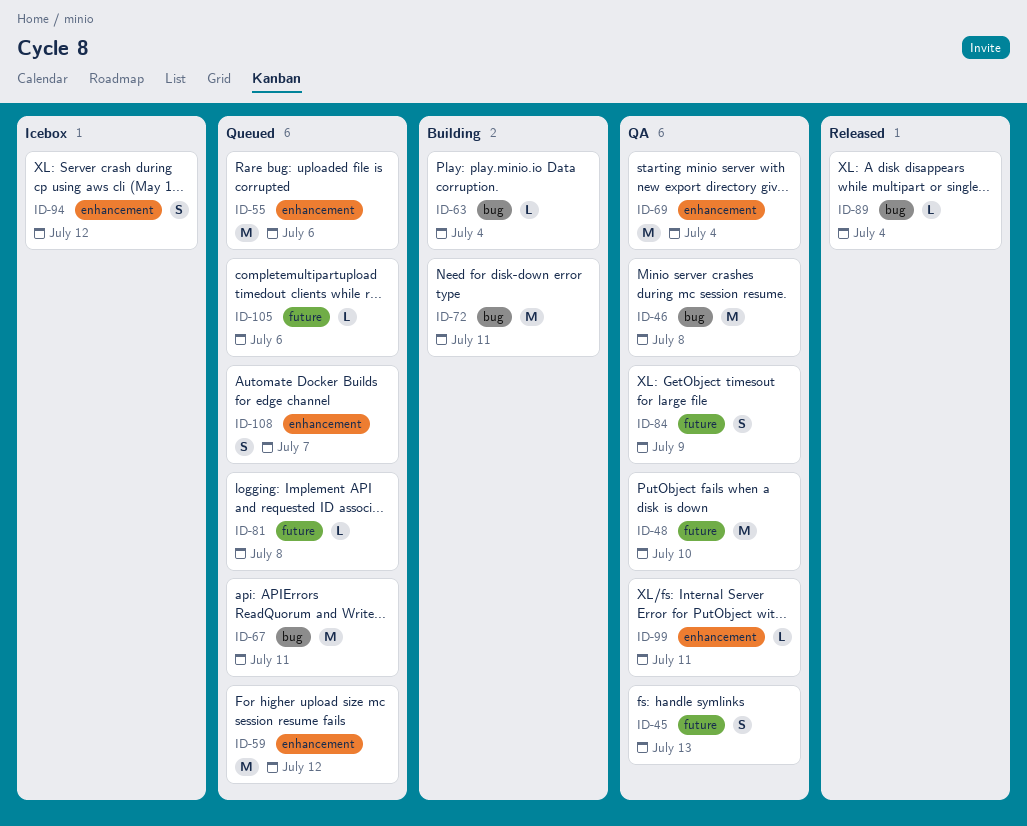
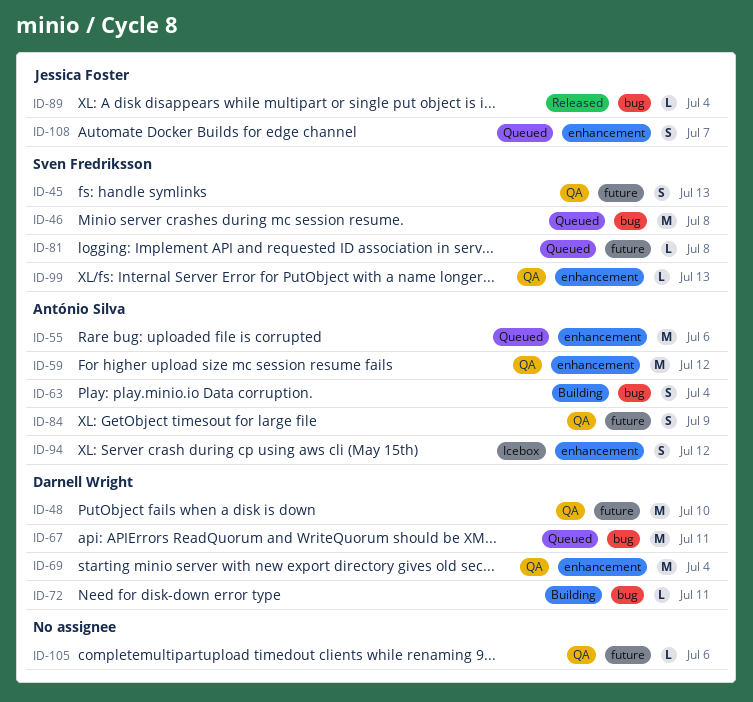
ID-46, status: QA -> Queued
ID-59, status: Queued -> QA
ID-63, estimate: L -> S
ID-72, estimate: M -> L
ID-99, due: Jul 11 -> Jul 13
ID-105, status: Queued -> QA

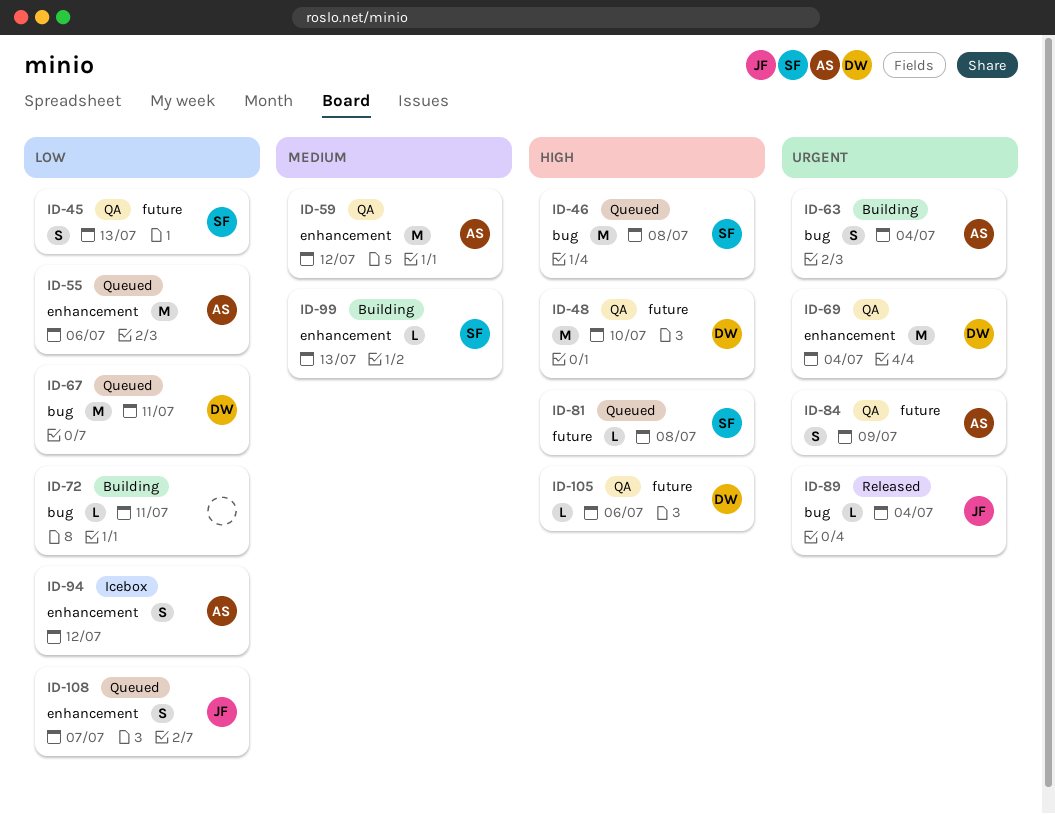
ID-72, owner: Darnell Wright -> none
ID-99, status: QA -> Building
ID-105, owner: none -> Darnell Wright

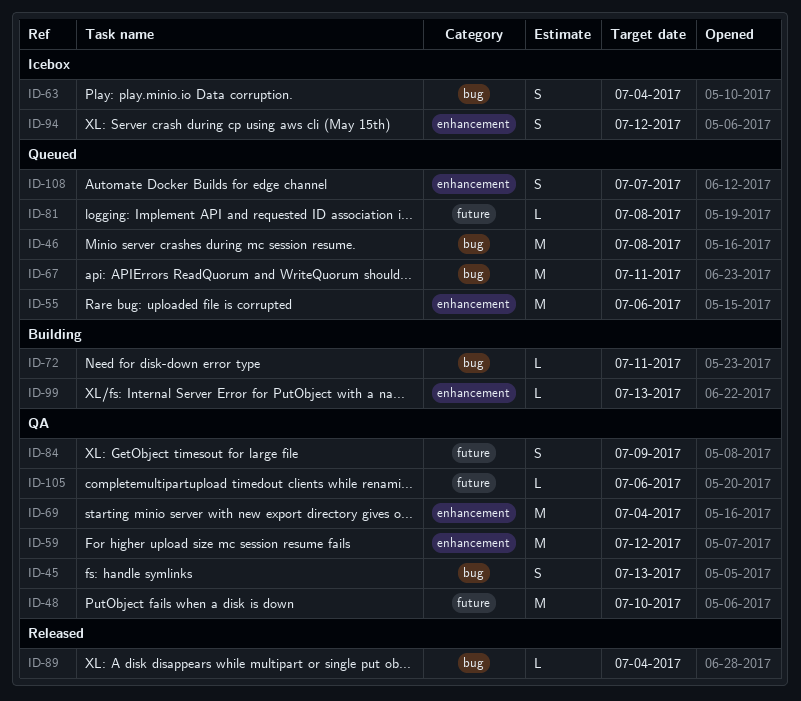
ID-45, label: future -> bug
ID-63, status: Building -> Icebox

